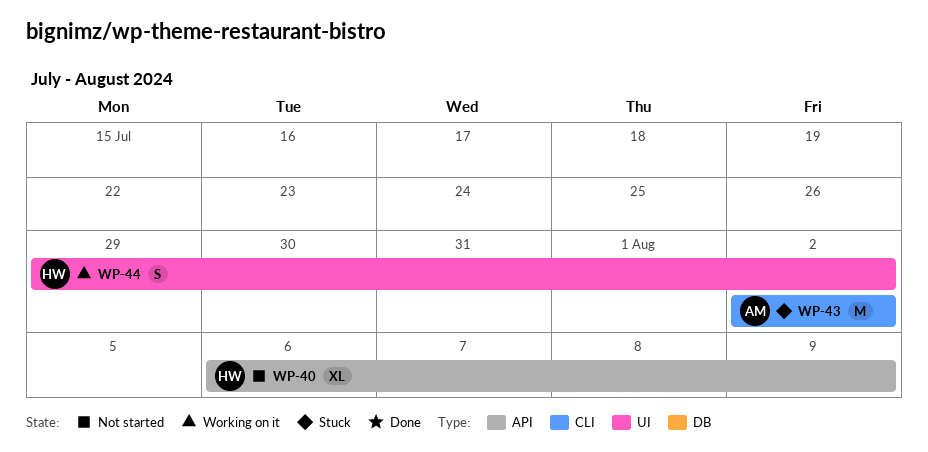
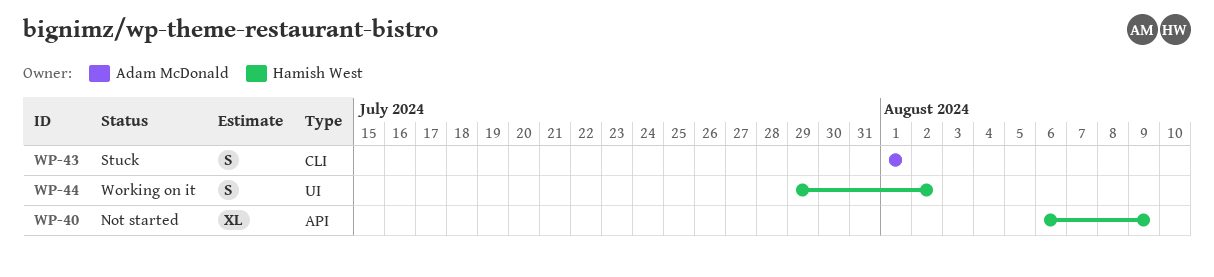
WP-43, estimate: M -> S
WP-43, start: Aug 2 -> Aug 1
WP-43, due: Aug 2 -> Aug 1

